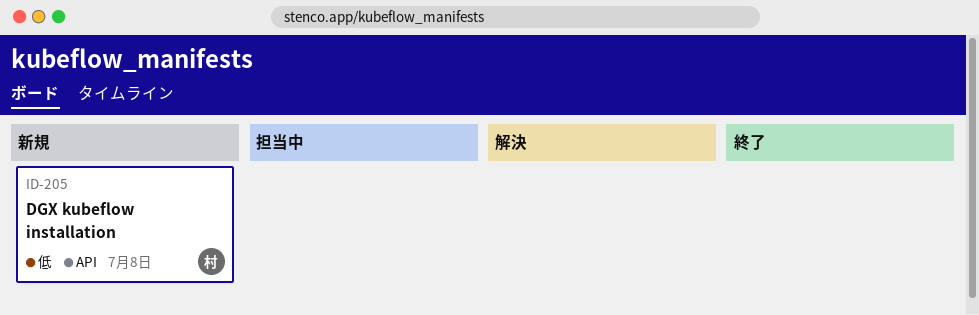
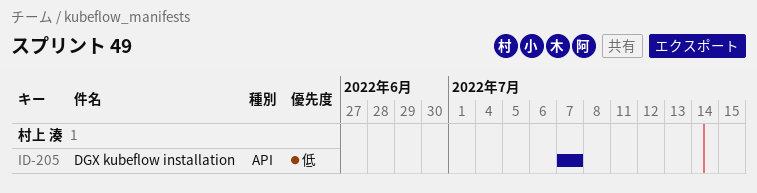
ID-205, due: Jul 8 -> Jul 7

